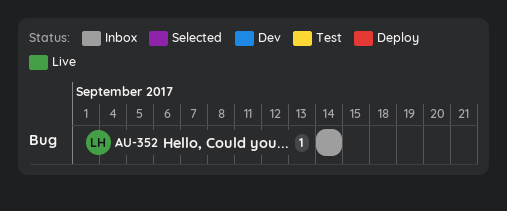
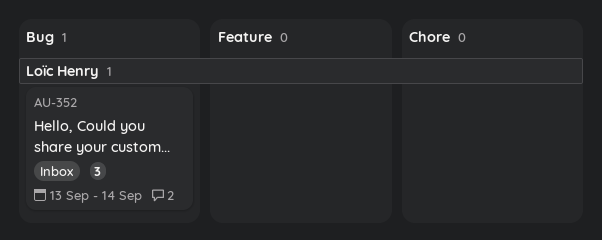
AU-352, estimate: 1 -> 3
AU-352, start: Sep 14 -> Sep 13

